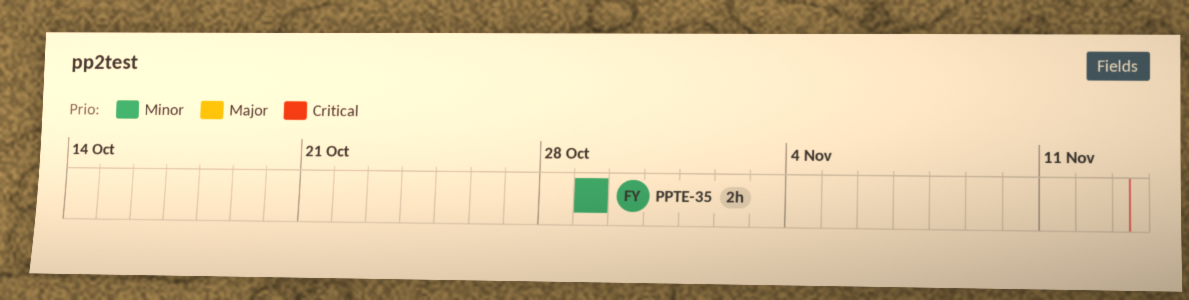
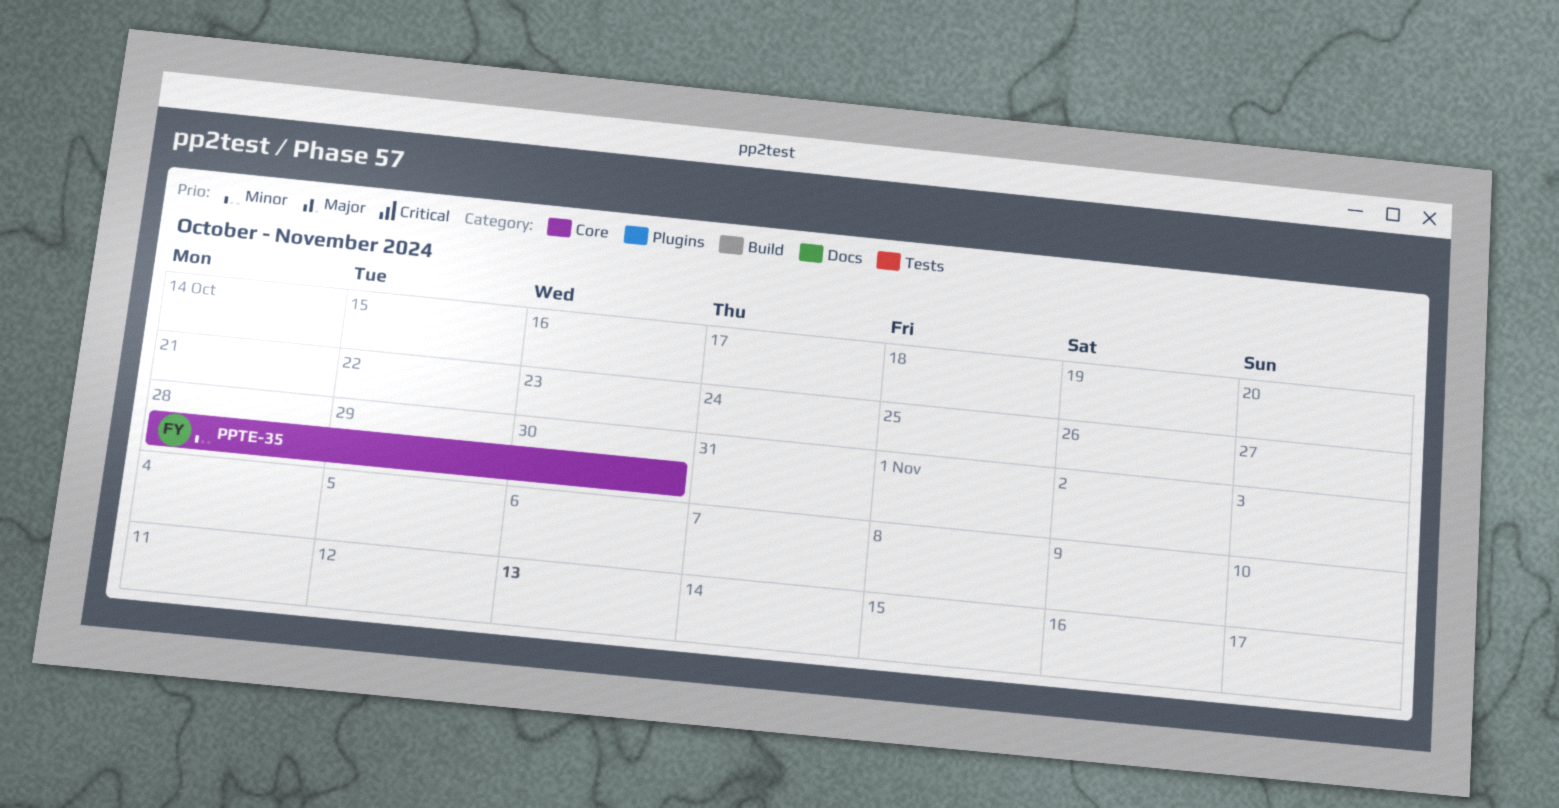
PPTE-35, start: Oct 29 -> Oct 28
PPTE-35, due: Oct 29 -> Oct 30

